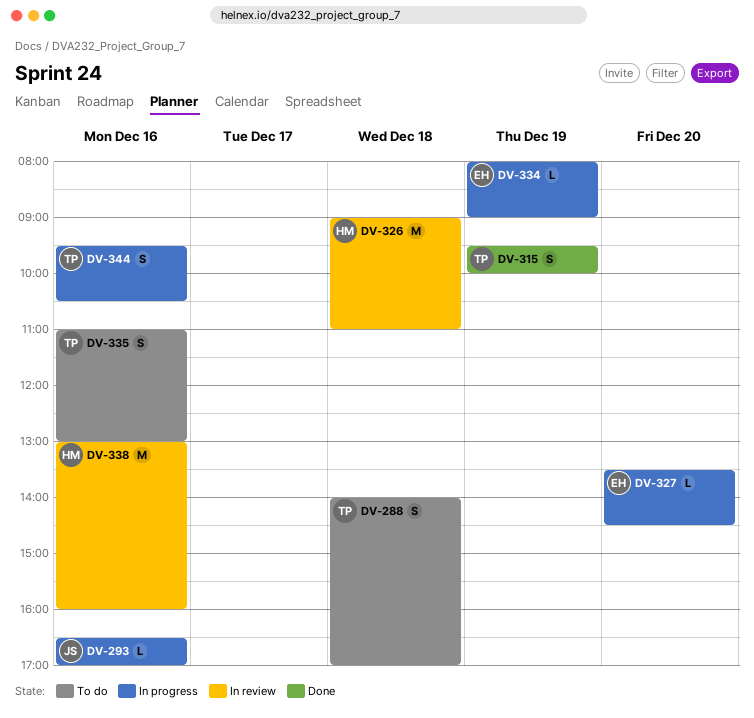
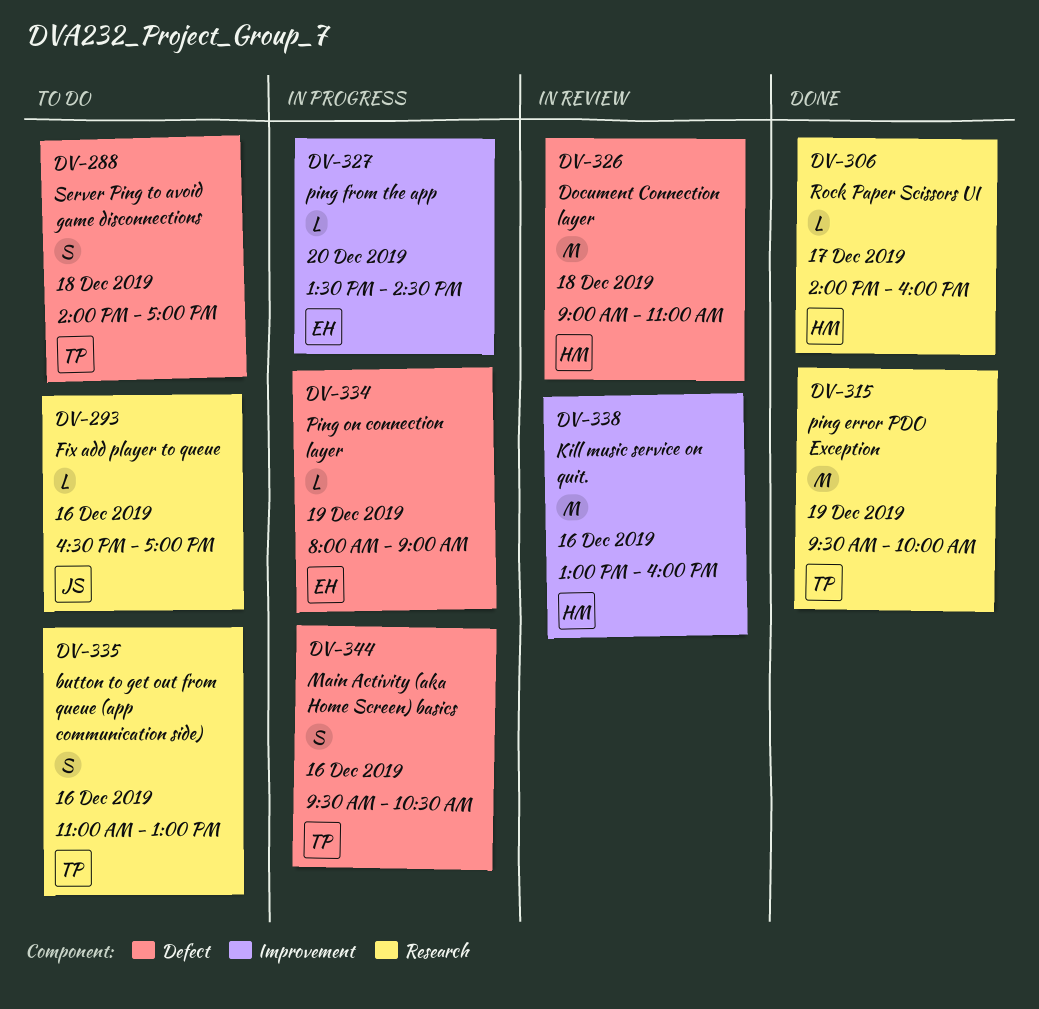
DV-293, status: In progress -> To do
DV-306: none -> present
DV-315, estimate: S -> M

